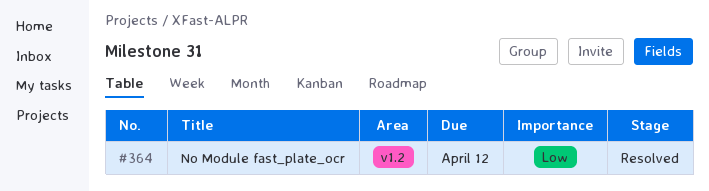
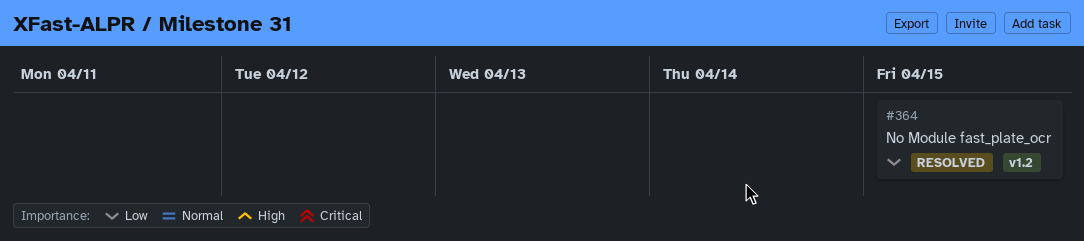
#364, due: Apr 12 -> Apr 15

